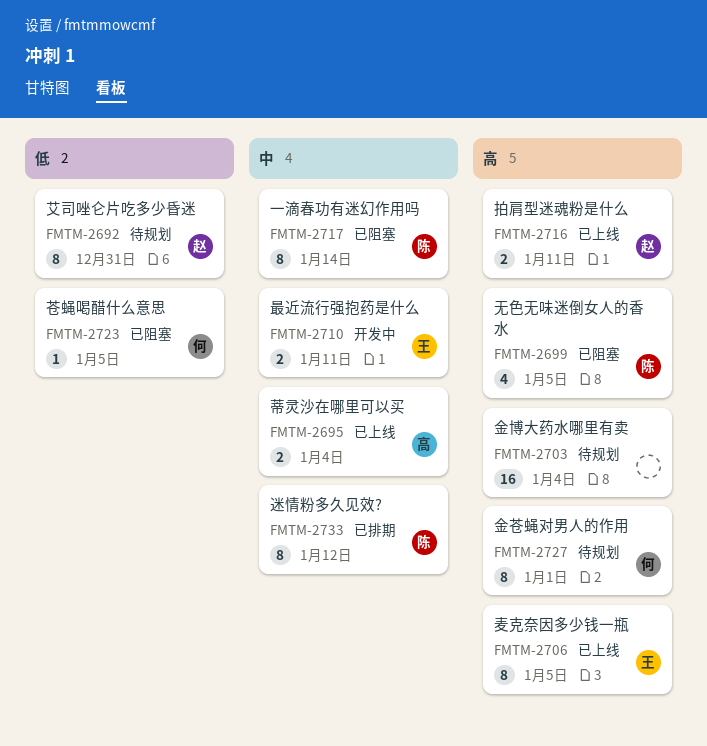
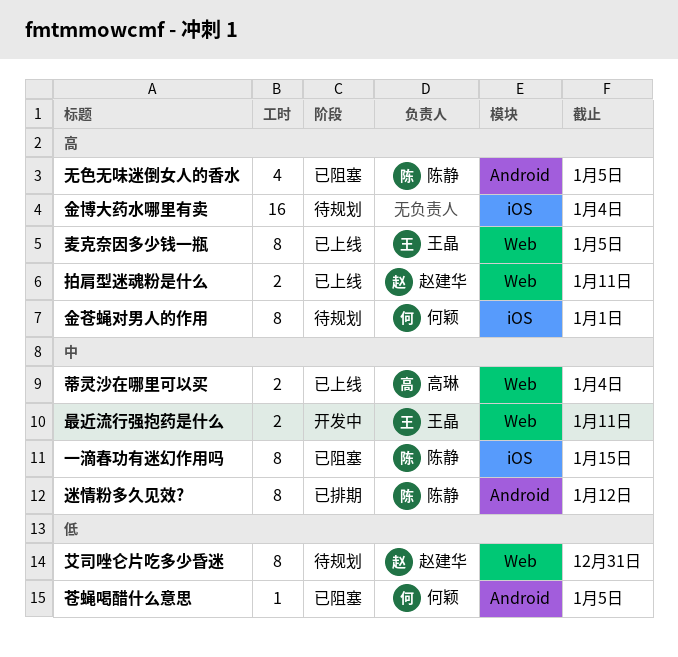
一滴春功有迷幻作用吗, due: Jan 14 -> Jan 15

